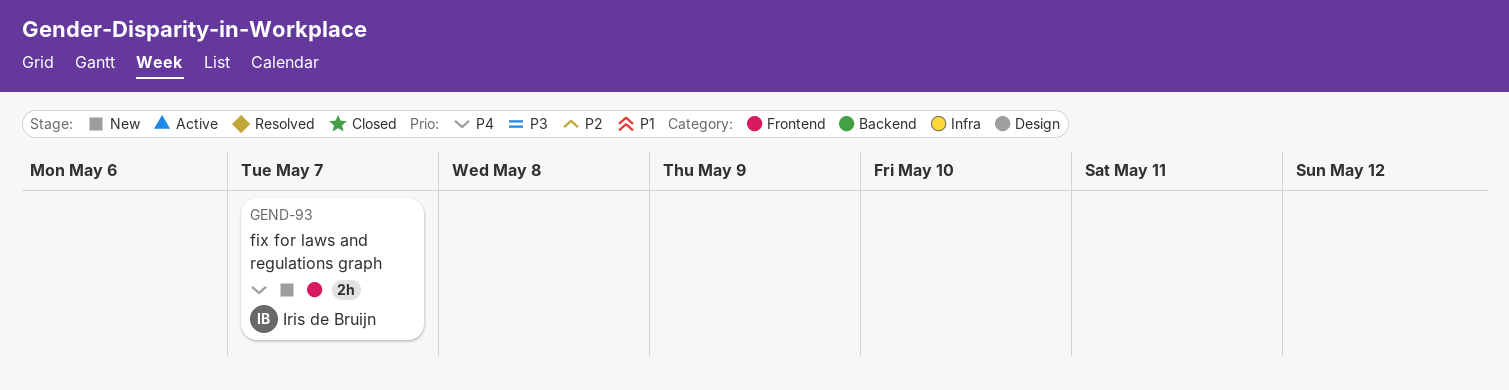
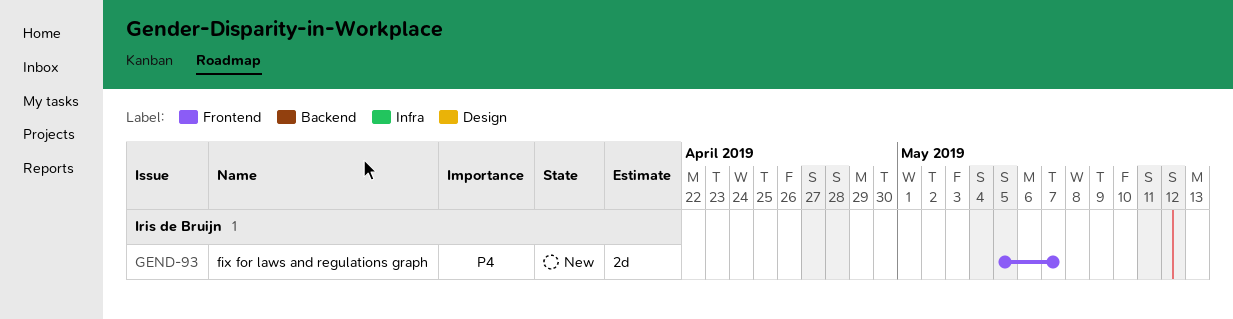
GEND-93, estimate: 2h -> 2d

